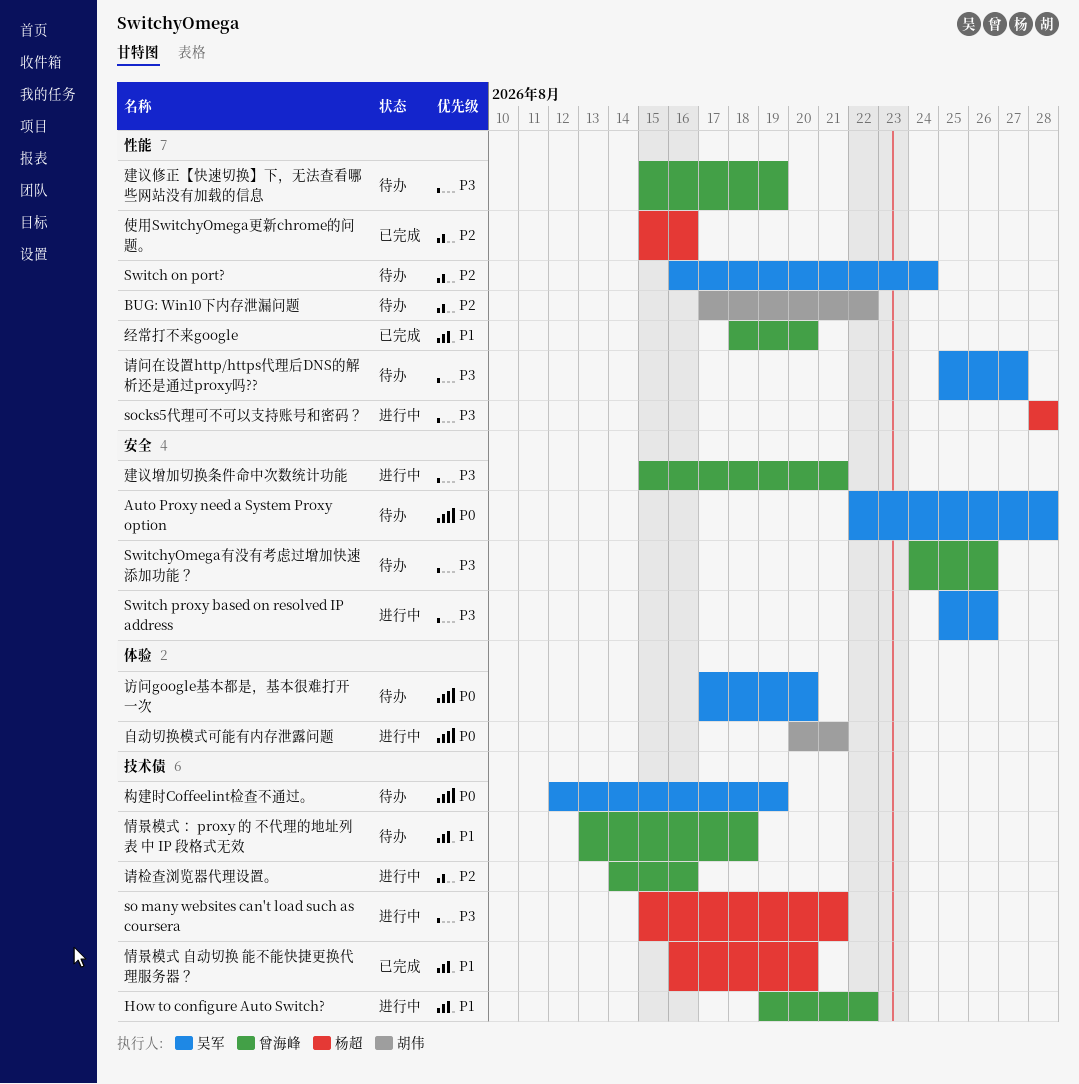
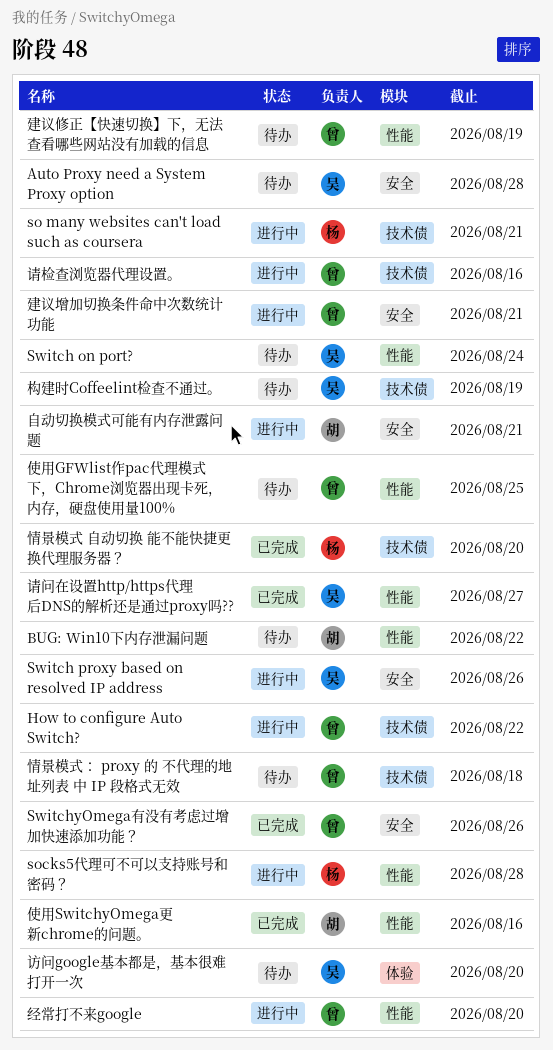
SwitchyOmega有没有考虑过增加快速添加功能？, status: 待办 -> 已完成
使用GFWlist作pac代理模式下，Chrome浏览器出现卡死，内存，硬盘使用量100%: none -> present
使用SwitchyOmega更新chrome的问题。, owner: 杨超 -> 胡伟
经常打不来google, status: 已完成 -> 进行中
自动切换模式可能有内存泄露问题, label: 体验 -> 安全
请问在设置http/https代理后DNS的解析还是通过proxy吗??, status: 待办 -> 已完成

